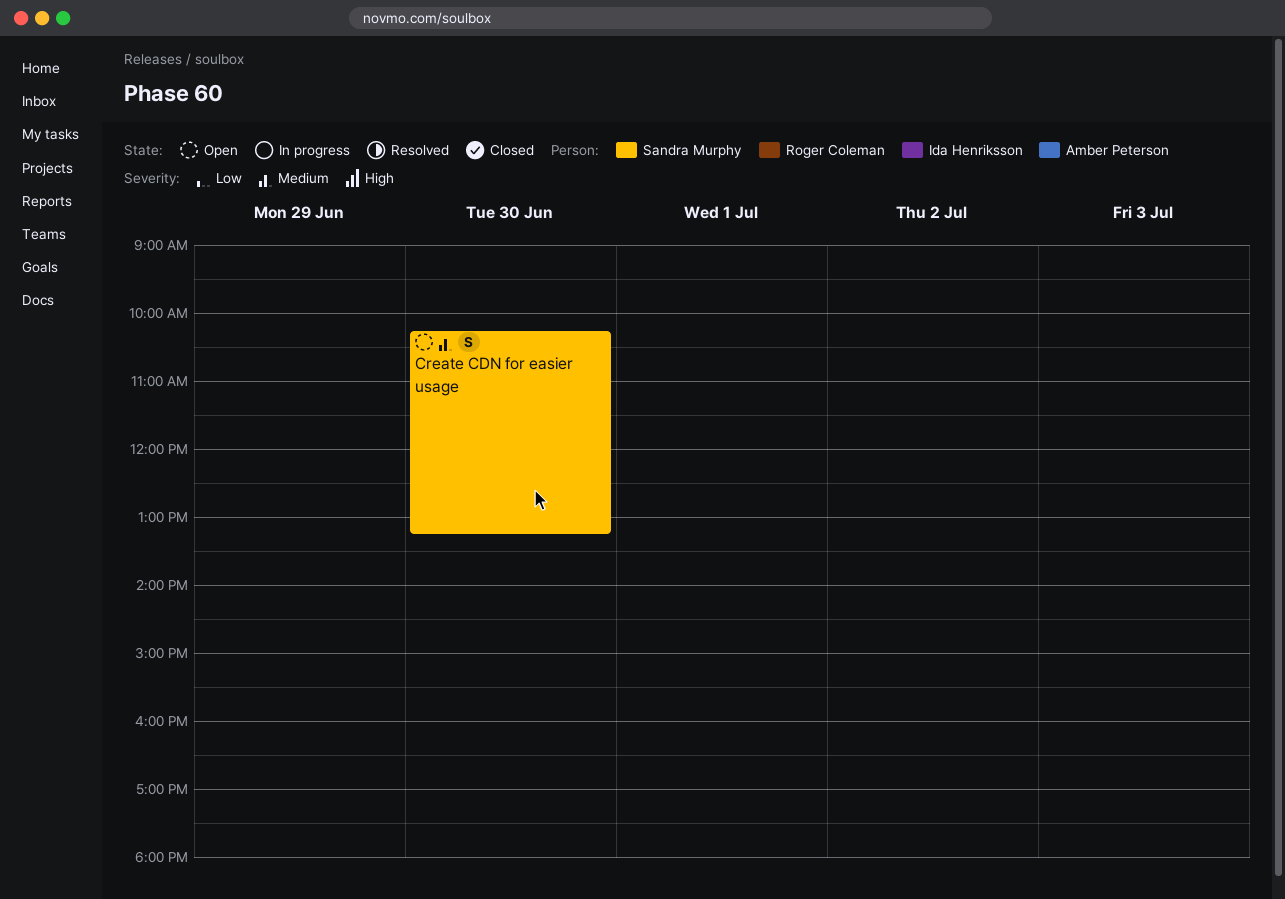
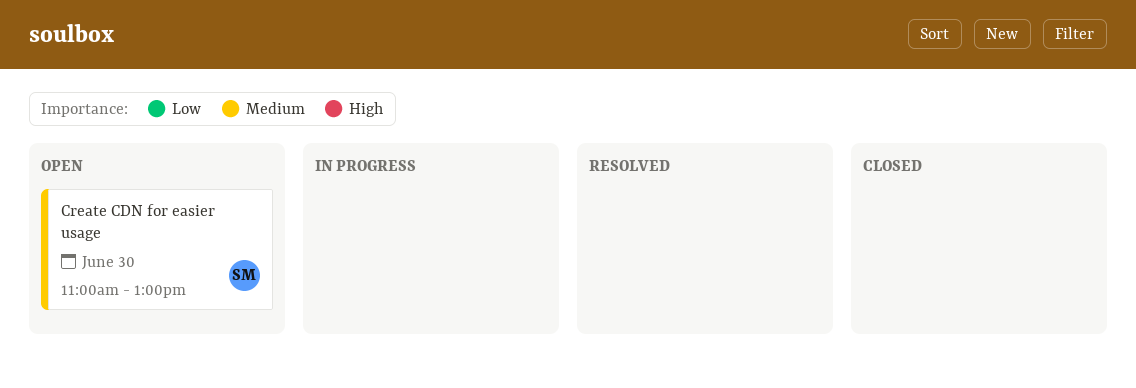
Create CDN for easier usage, begins: 10:15 -> 11:00
Create CDN for easier usage, ends: 13:15 -> 13:00

